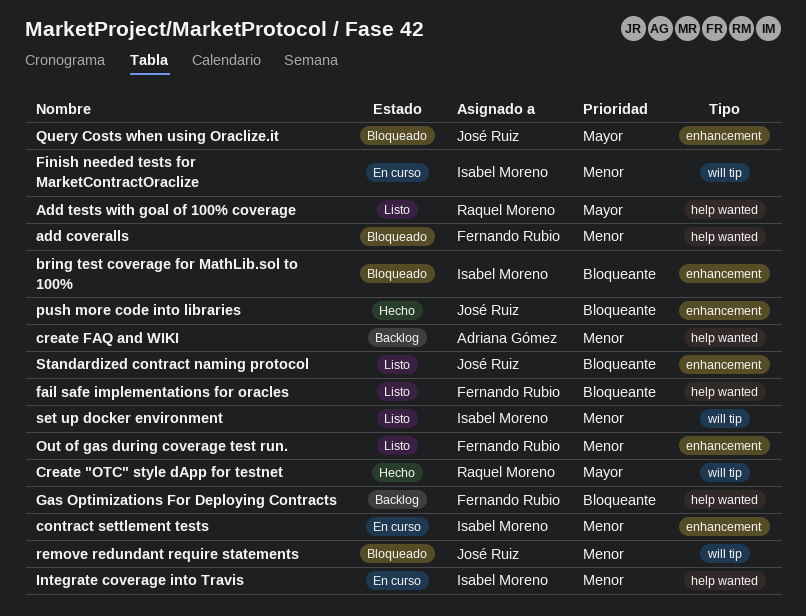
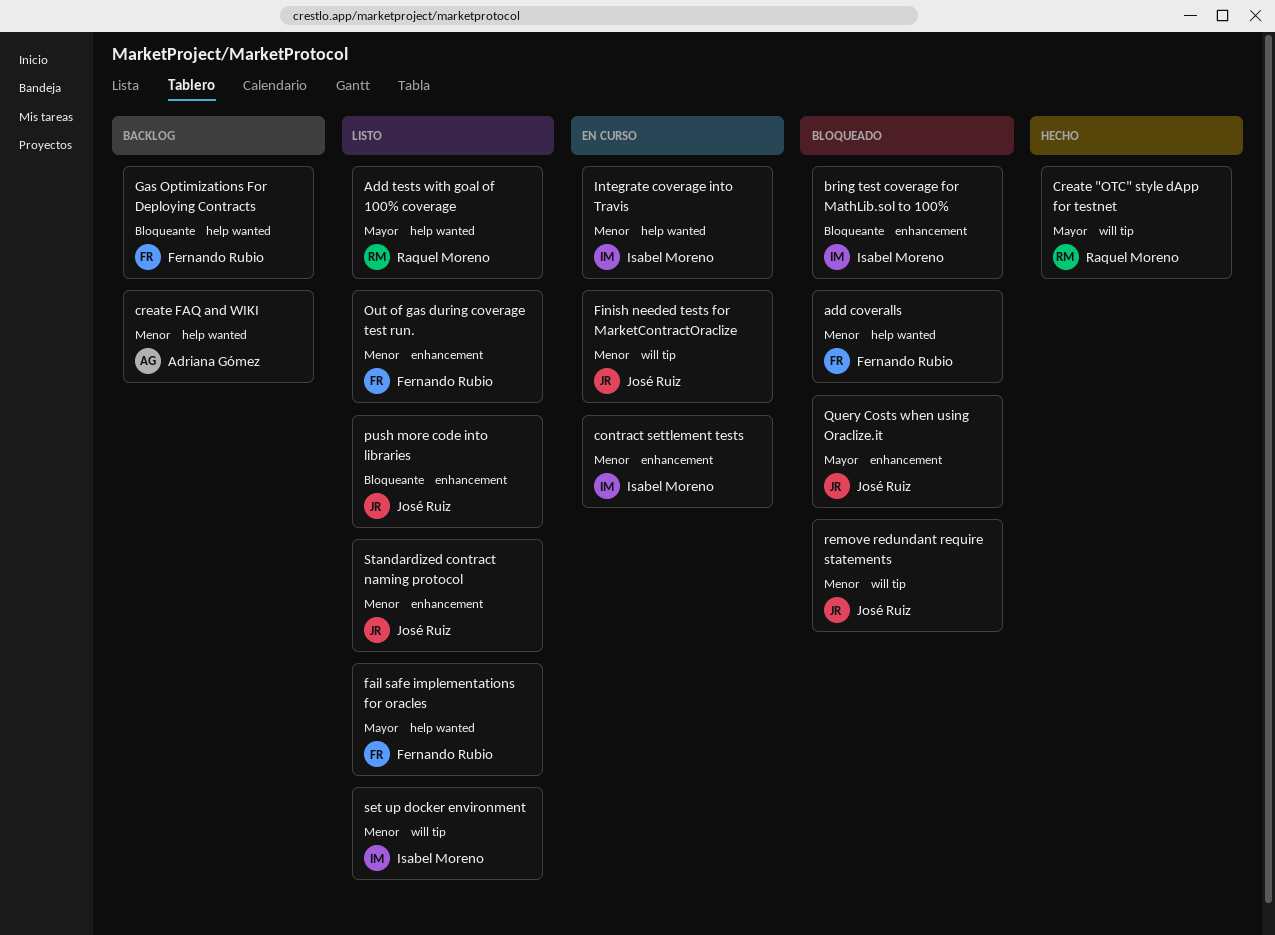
fail safe implementations for oracles, priority: Bloqueante -> Mayor
Finish needed tests for MarketContractOraclize, owner: Isabel Moreno -> José Ruiz
push more code into libraries, status: Hecho -> Listo
Standardized contract naming protocol, priority: Bloqueante -> Menor

